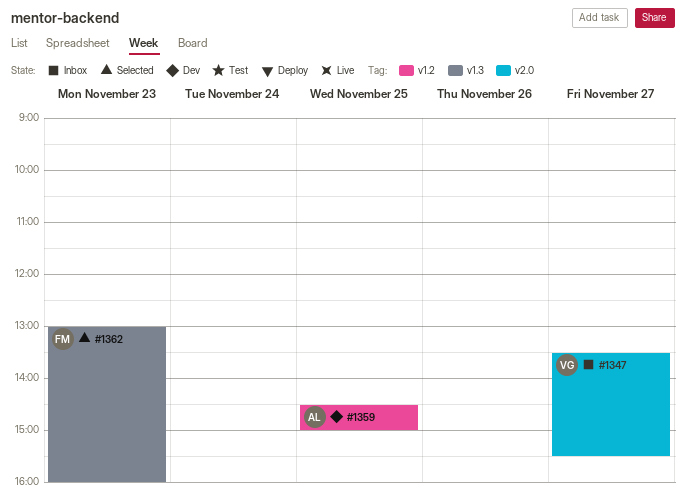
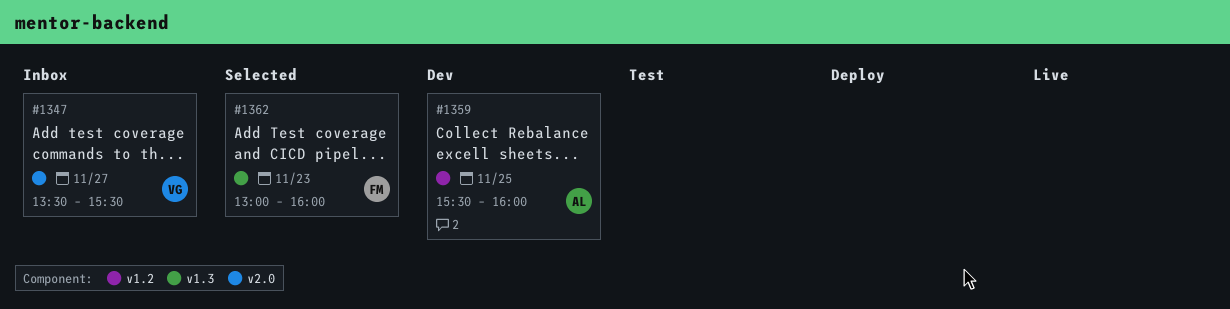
#1359, begins: 14:30 -> 15:30
#1359, ends: 15:00 -> 16:00

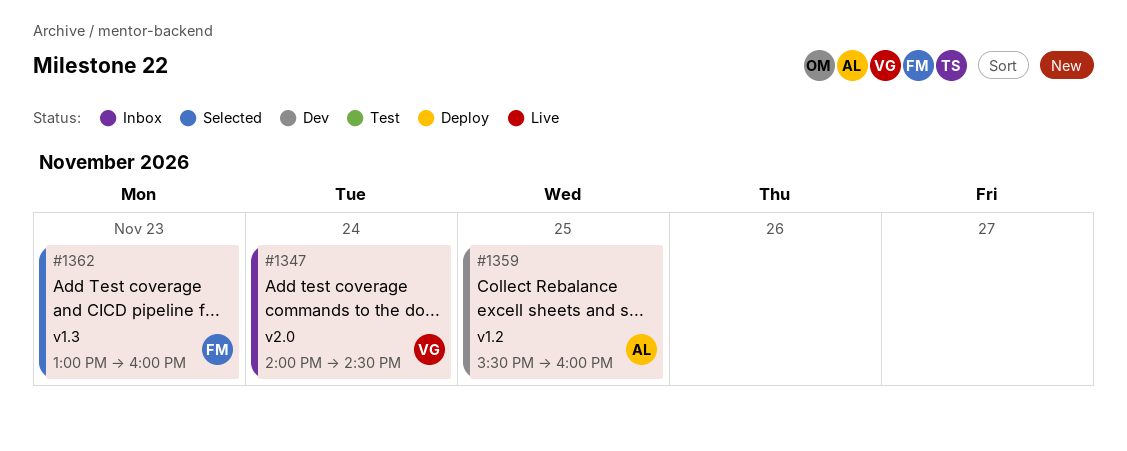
#1347, day: Nov 27 -> Nov 24
#1347, begins: 13:30 -> 14:00
#1347, ends: 15:30 -> 14:30

